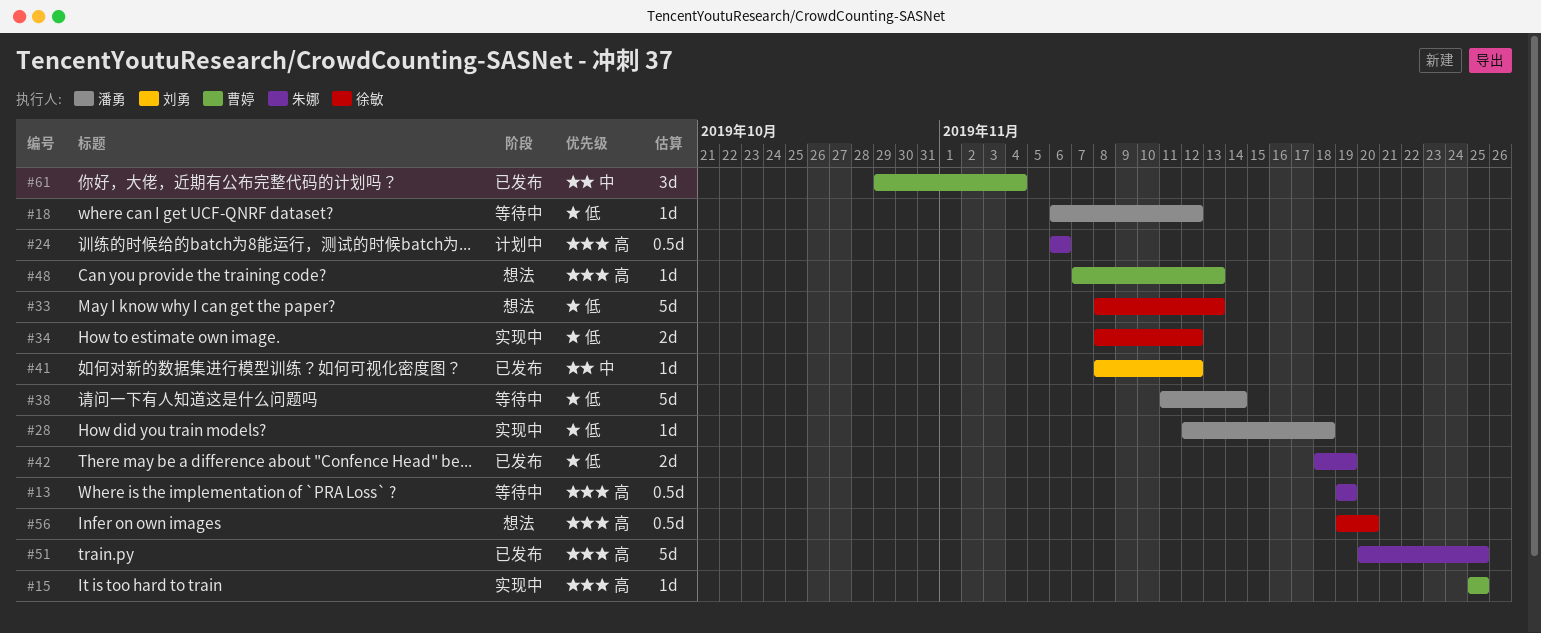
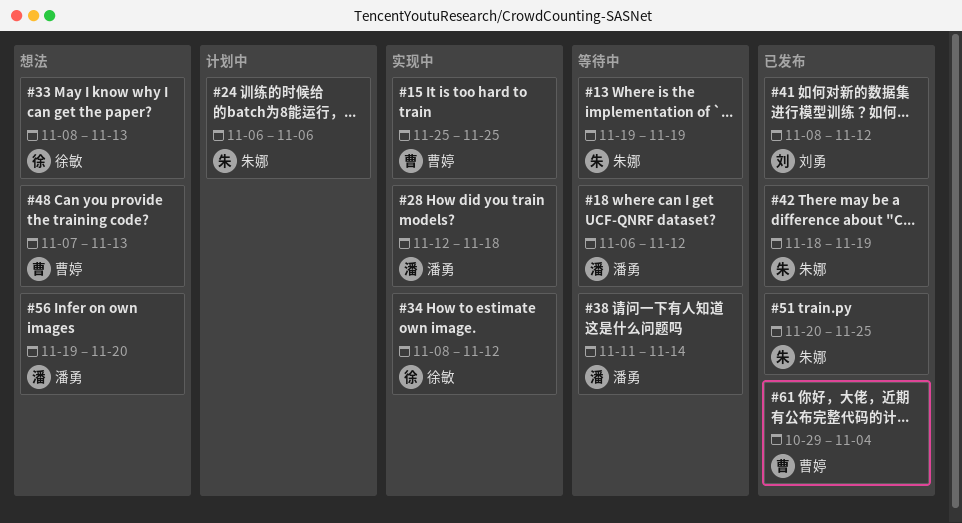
#56, owner: 徐敏 -> 潘勇

